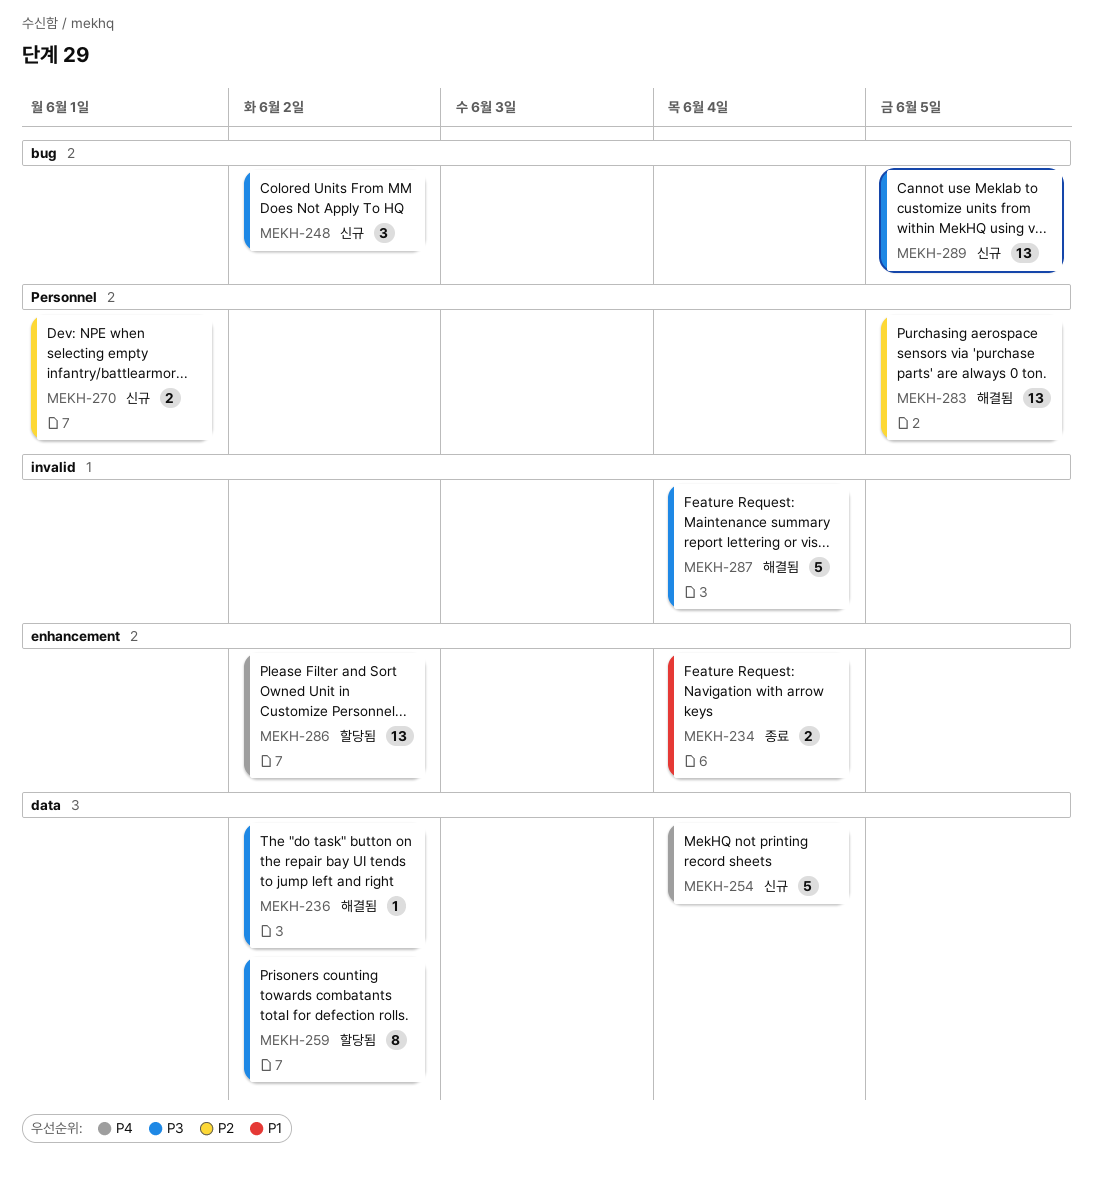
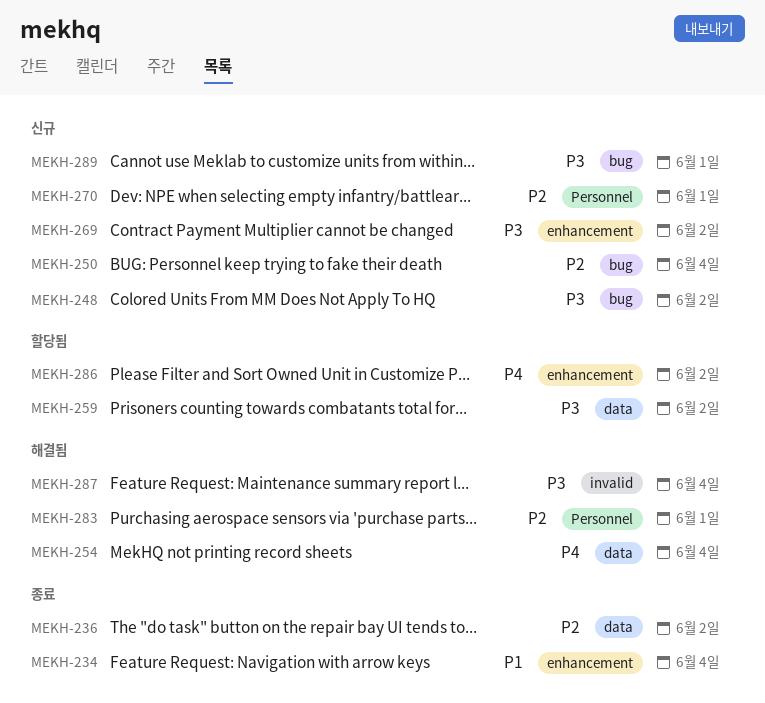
MEKH-236, status: 해결됨 -> 종료
MEKH-236, priority: P3 -> P2
MEKH-250: none -> present
MEKH-254, status: 신규 -> 해결됨
MEKH-269: none -> present
MEKH-283, due: Jun 5 -> Jun 1
MEKH-289, due: Jun 5 -> Jun 1

